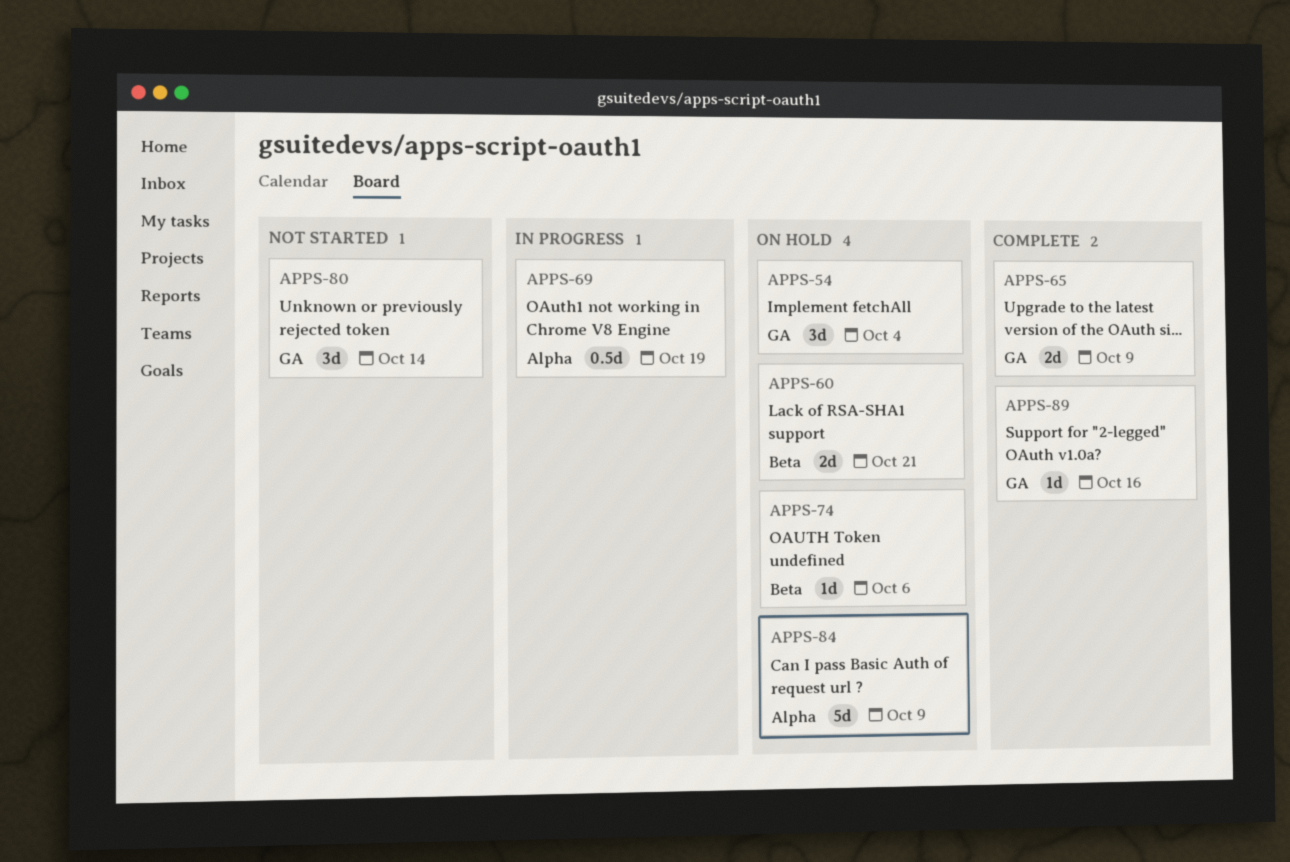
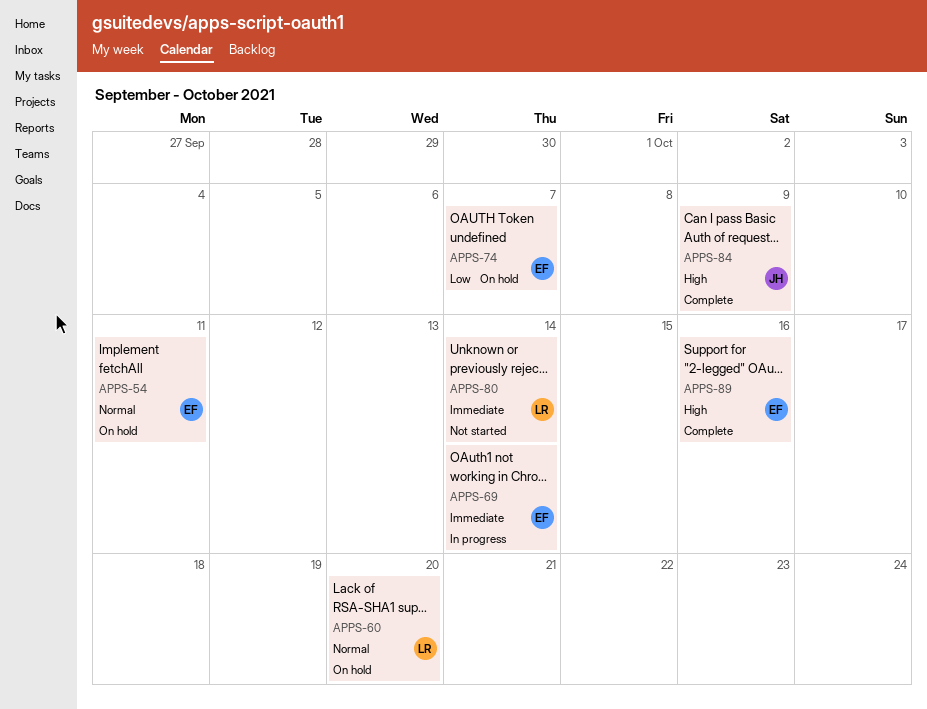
APPS-54, due: Oct 4 -> Oct 11
APPS-60, due: Oct 21 -> Oct 20
APPS-65: present -> none
APPS-69, due: Oct 19 -> Oct 14
APPS-74, due: Oct 6 -> Oct 7
APPS-84, status: On hold -> Complete

